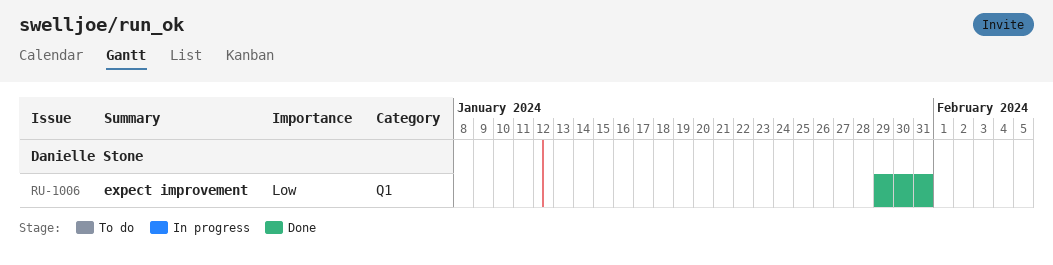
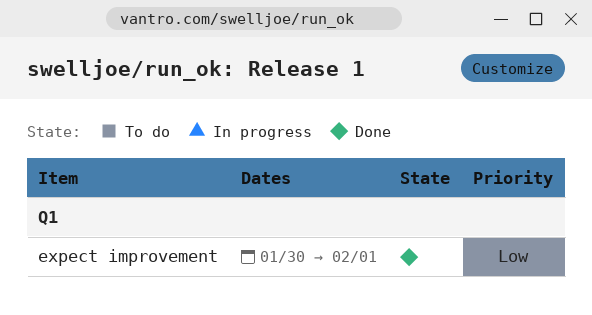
expect improvement, start: Jan 29 -> Jan 30
expect improvement, due: Jan 31 -> Feb 1

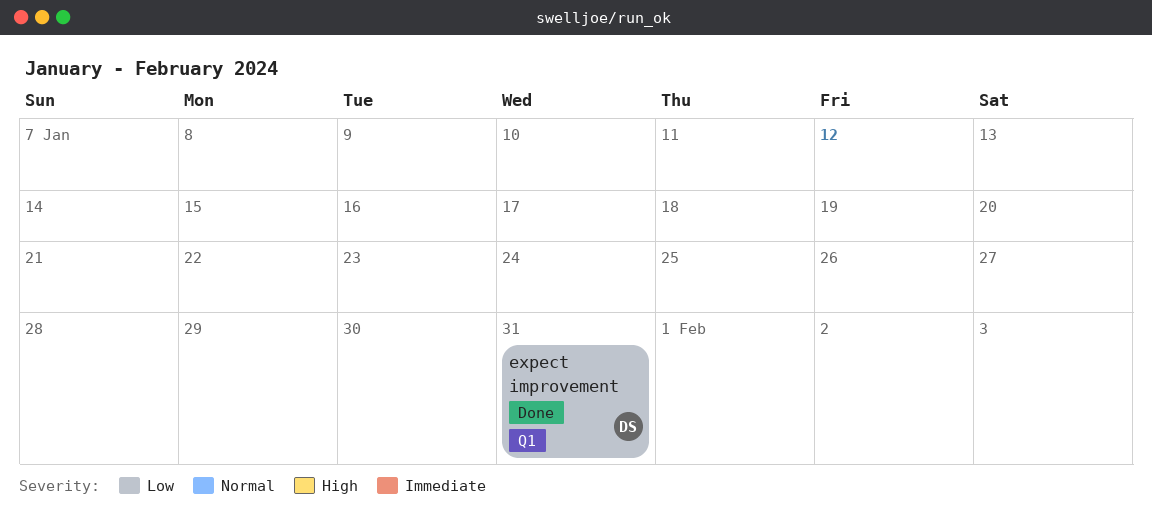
expect improvement, due: Feb 1 -> Jan 31

